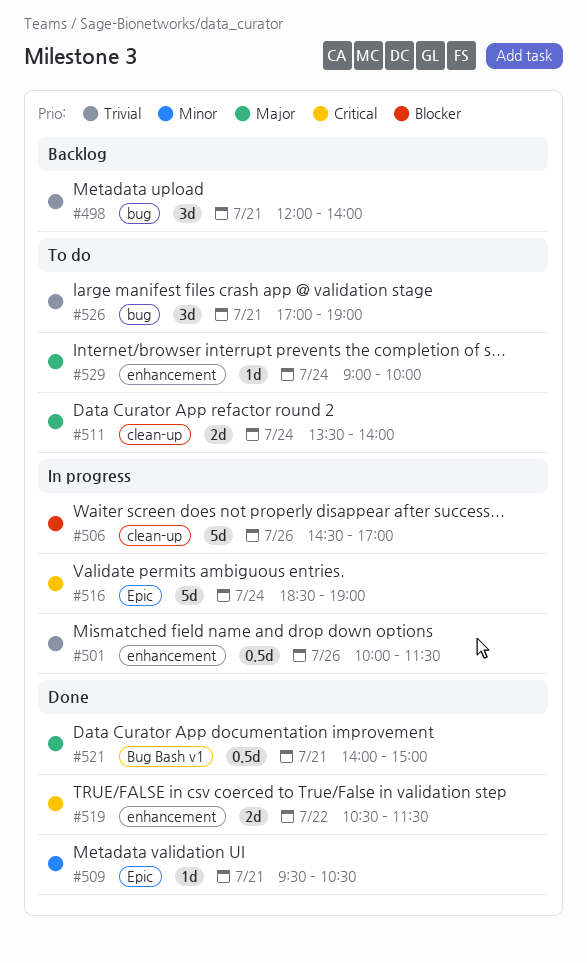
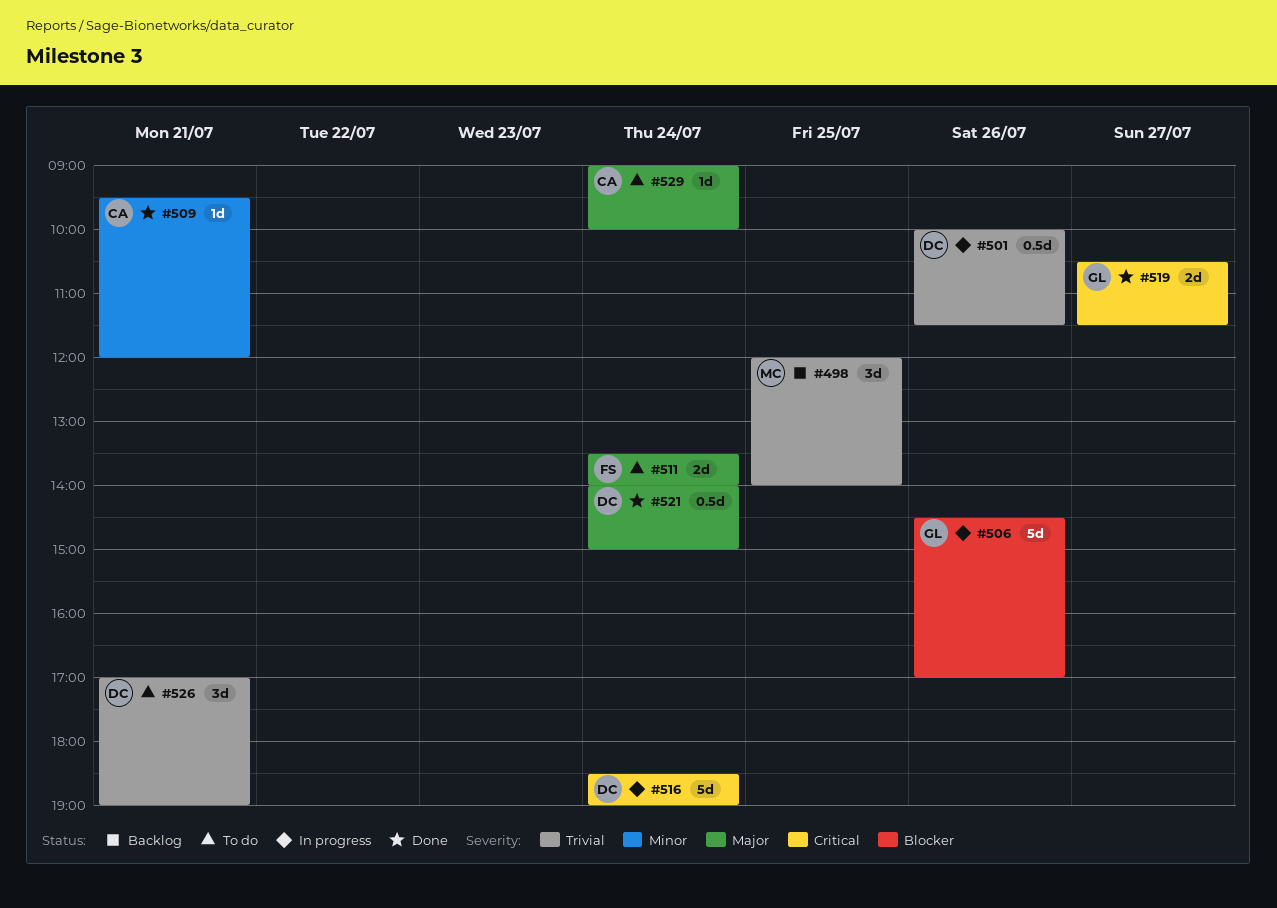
#498, day: Jul 21 -> Jul 25
#509, ends: 10:30 -> 12:00
#519, day: Jul 22 -> Jul 27
#521, day: Jul 21 -> Jul 24

